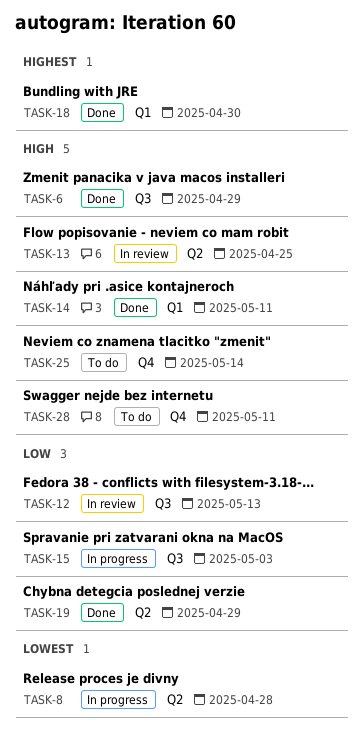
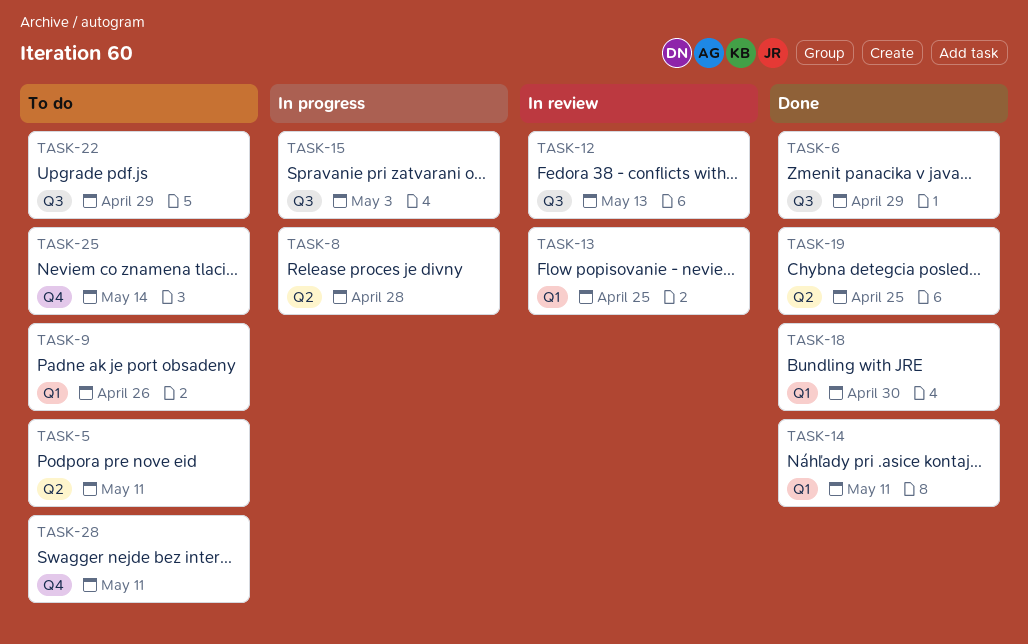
TASK-5: none -> present
TASK-9: none -> present
TASK-13, label: Q2 -> Q1
TASK-19, due: Apr 29 -> Apr 25
TASK-22: none -> present

